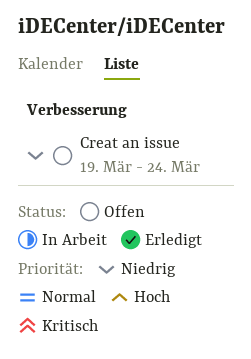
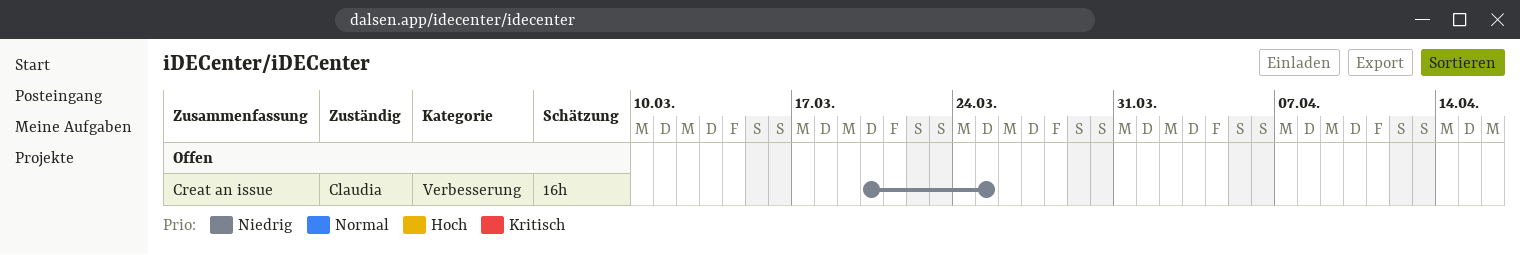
Creat an issue, start: Mar 19 -> Mar 20
Creat an issue, due: Mar 24 -> Mar 25

